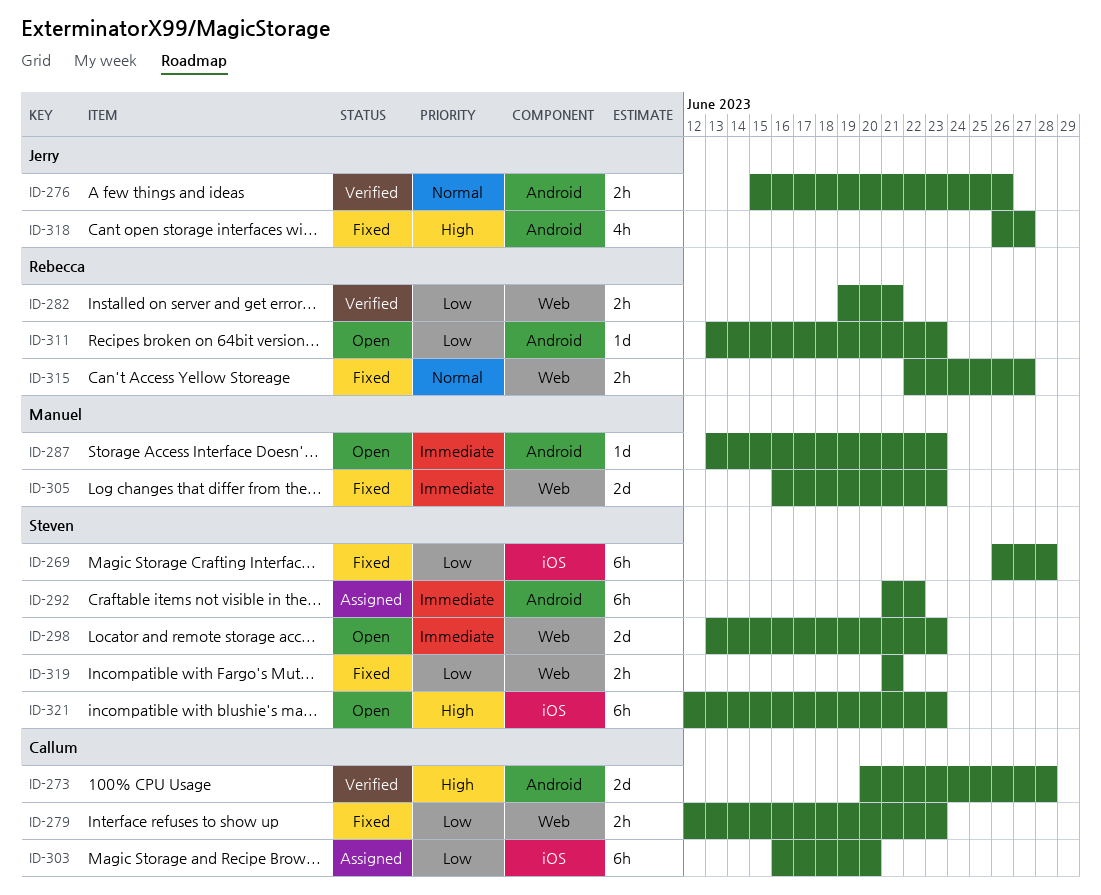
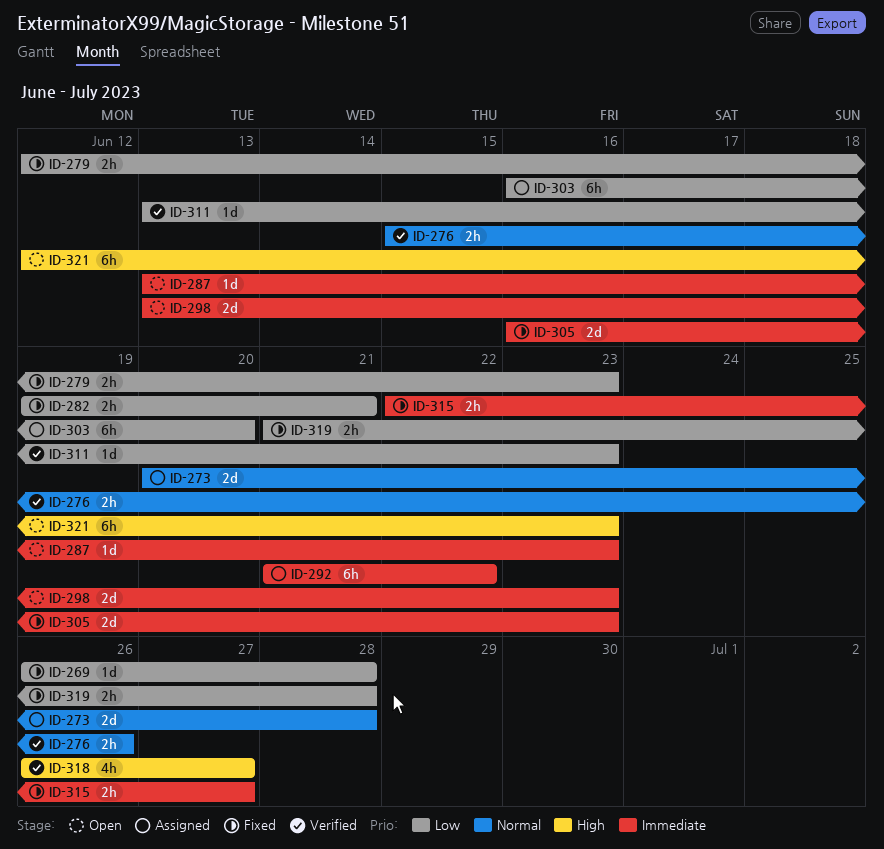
ID-269, estimate: 6h -> 1d
ID-273, status: Verified -> Assigned
ID-273, priority: High -> Normal
ID-282, status: Verified -> Fixed
ID-311, status: Open -> Verified
ID-315, priority: Normal -> Immediate
ID-318, status: Fixed -> Verified
ID-319, due: Jun 21 -> Jun 28

